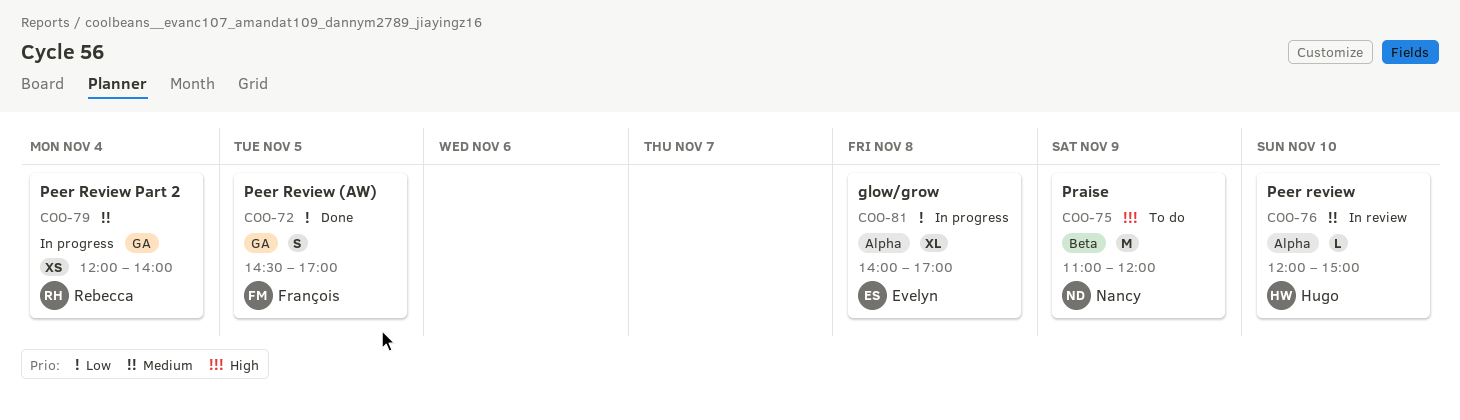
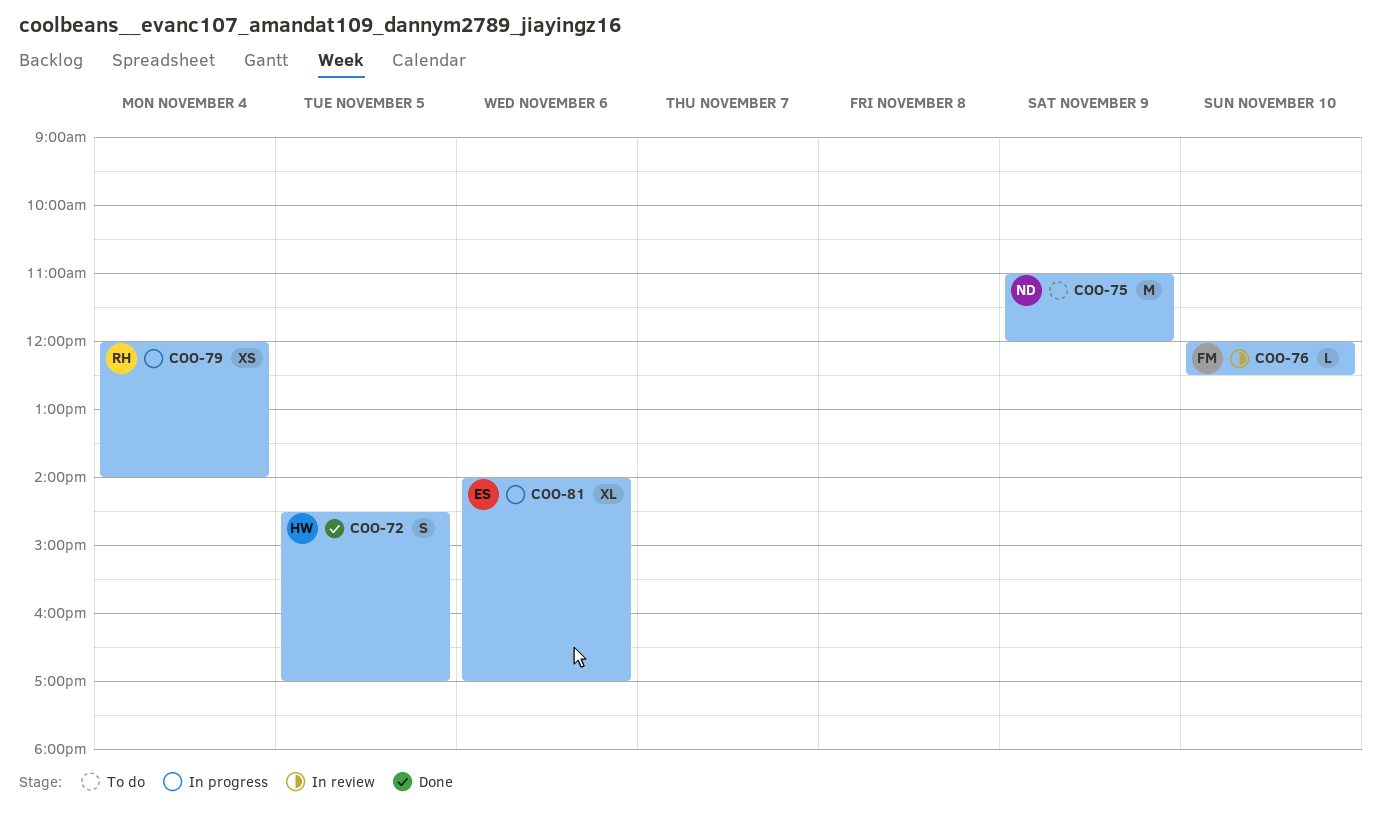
COO-72, owner: François -> Hugo
COO-76, owner: Hugo -> François
COO-76, ends: 15:00 -> 12:30
COO-81, day: Nov 8 -> Nov 6

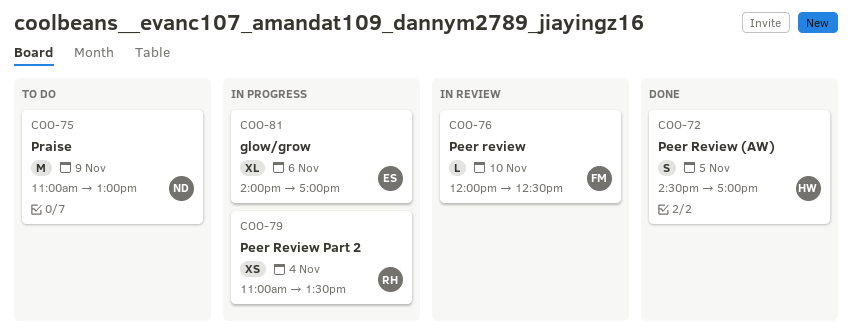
COO-75, ends: 12:00 -> 13:00
COO-79, begins: 12:00 -> 11:00
COO-79, ends: 14:00 -> 13:30

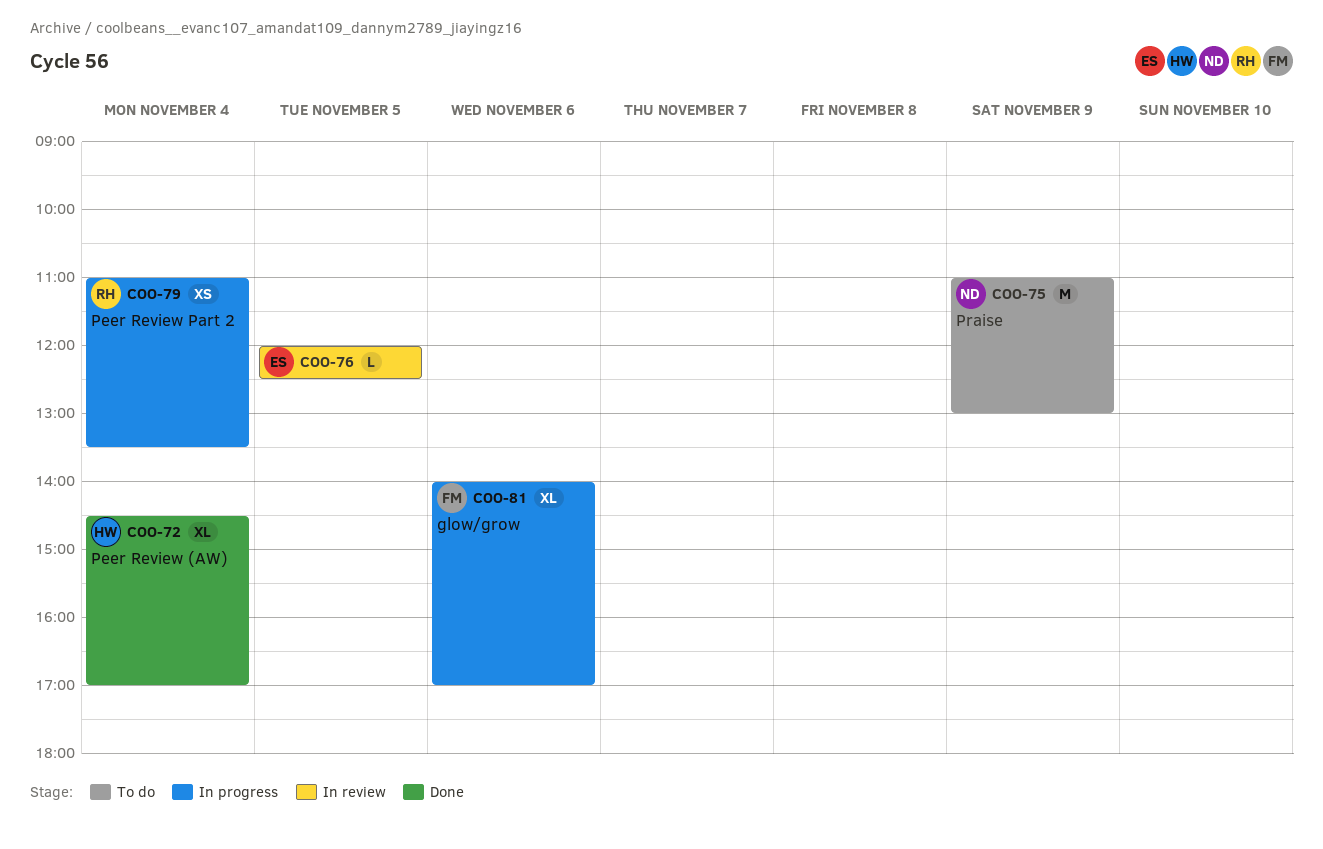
COO-72, estimate: S -> XL
COO-72, day: Nov 5 -> Nov 4
COO-76, owner: FM -> ES
COO-76, day: Nov 10 -> Nov 5
COO-81, owner: ES -> FM

